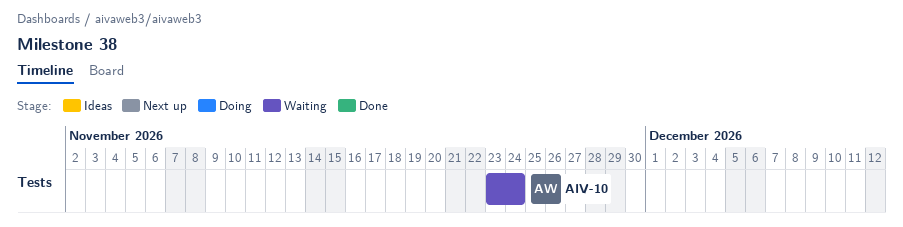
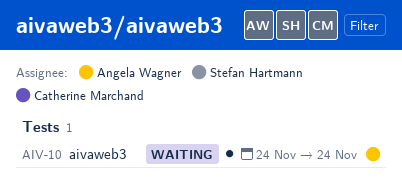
AIV-10, start: Nov 23 -> Nov 24

